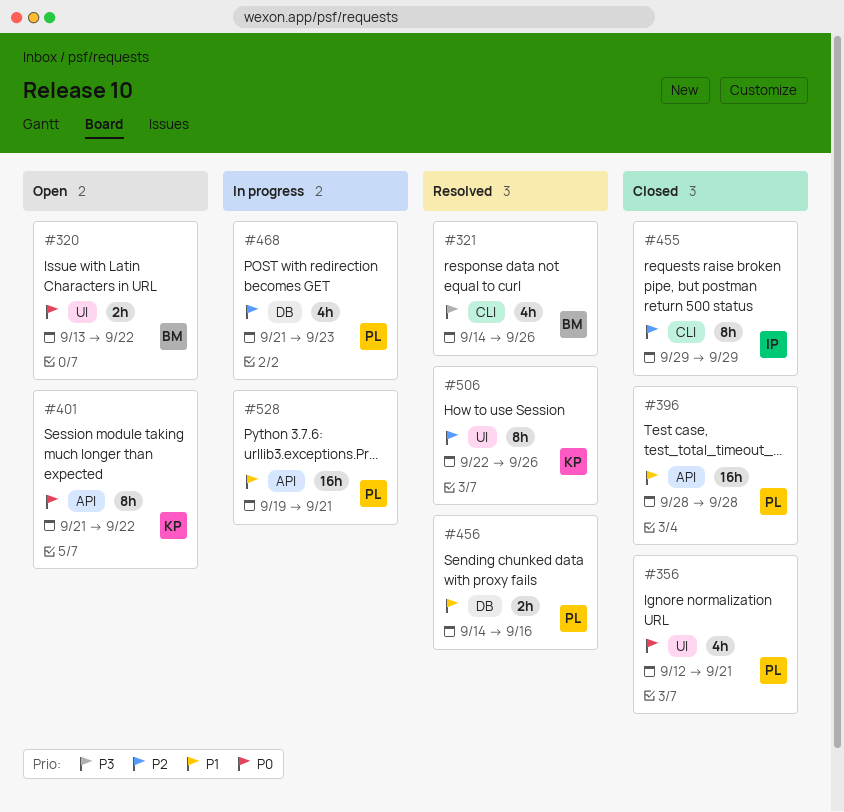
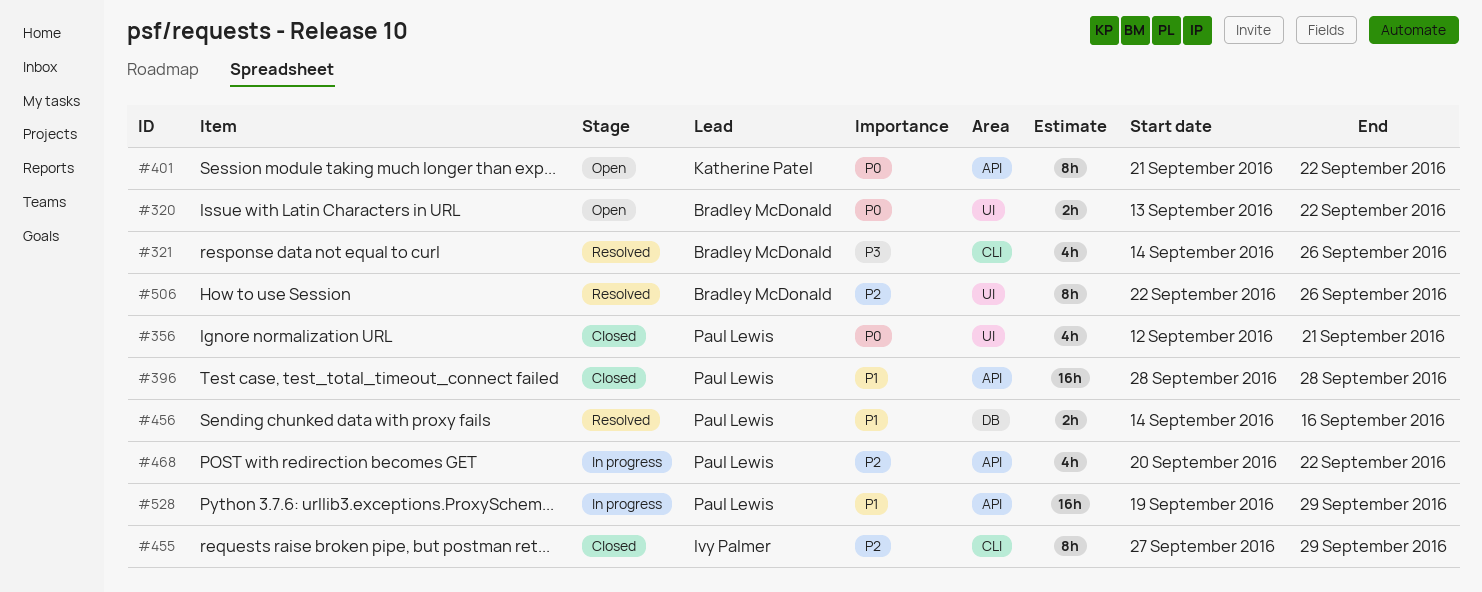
#455, start: Sep 29 -> Sep 27
#468, label: DB -> API
#468, start: Sep 21 -> Sep 20
#468, due: Sep 23 -> Sep 22
#506, owner: Katherine Patel -> Bradley McDonald
#528, due: Sep 21 -> Sep 29

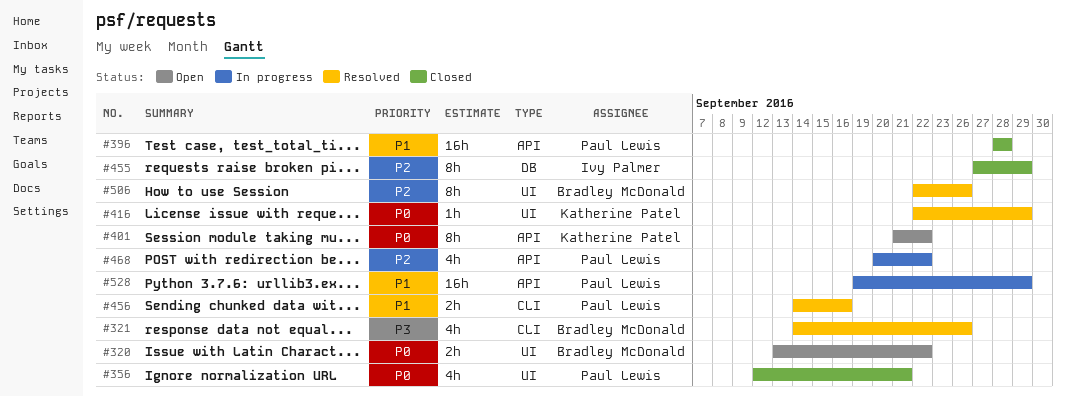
#416: none -> present
#455, label: CLI -> DB
#456, label: DB -> CLI

